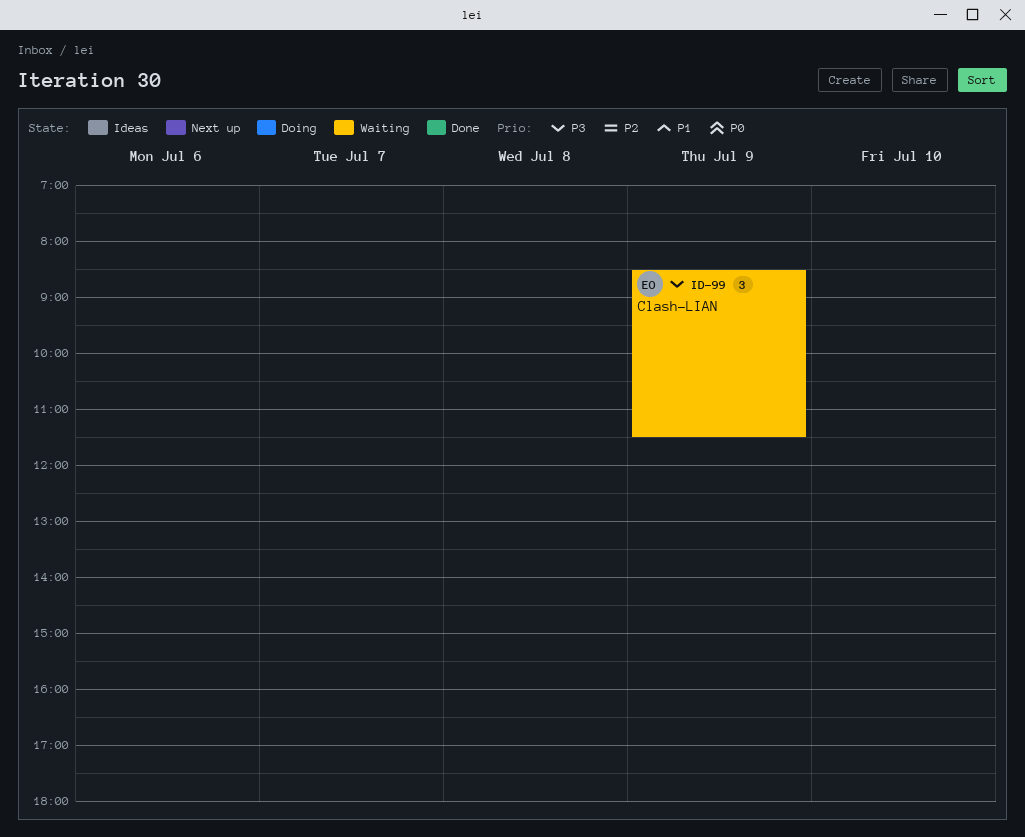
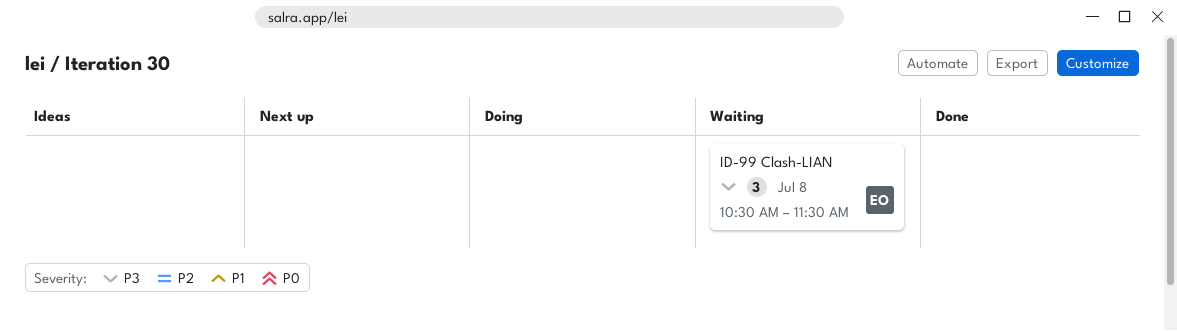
ID-99, day: Jul 9 -> Jul 8
ID-99, begins: 08:30 -> 10:30

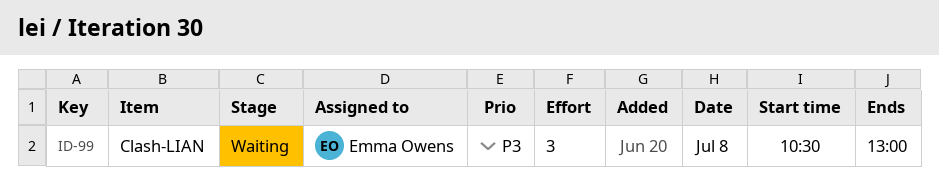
ID-99, ends: 11:30 -> 13:00

